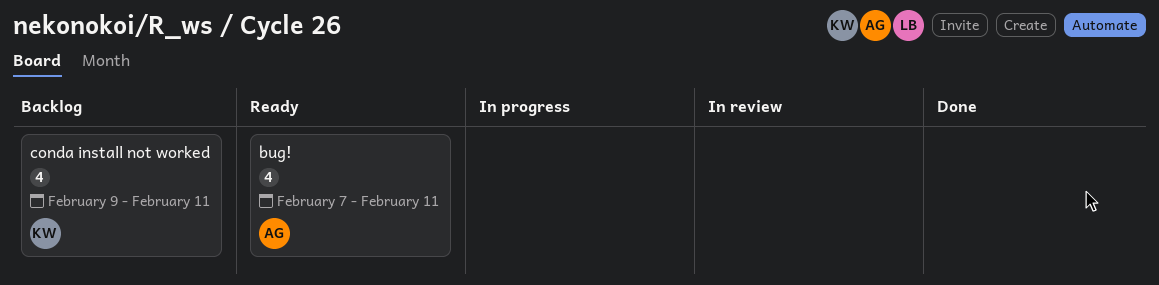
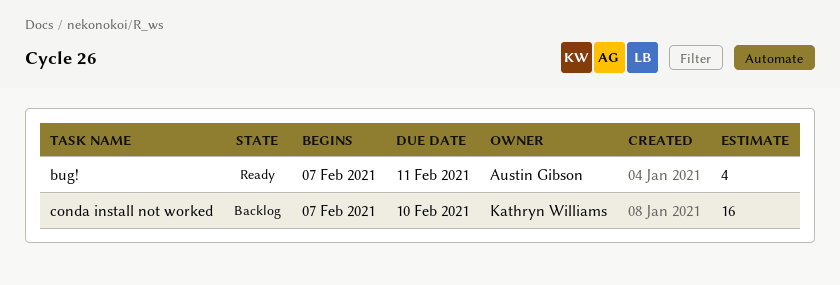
conda install not worked, estimate: 4 -> 16
conda install not worked, start: Feb 9 -> Feb 7
conda install not worked, due: Feb 11 -> Feb 10

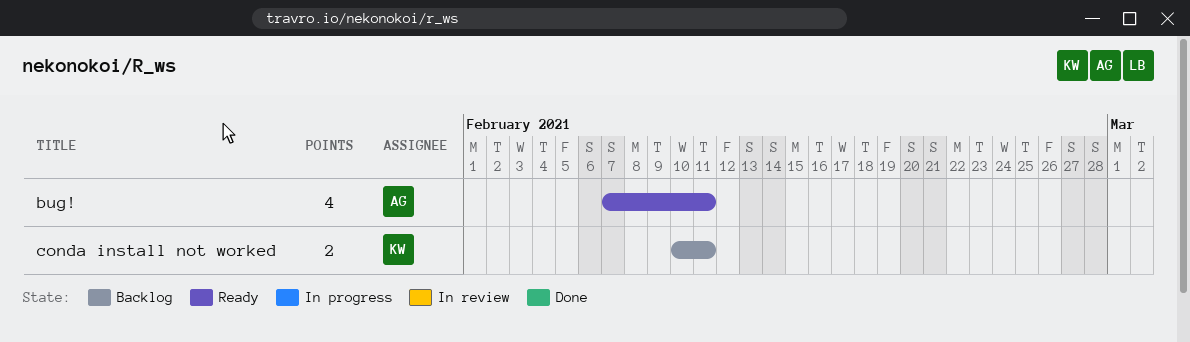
conda install not worked, estimate: 16 -> 2
conda install not worked, start: Feb 7 -> Feb 10
conda install not worked, due: Feb 10 -> Feb 11

